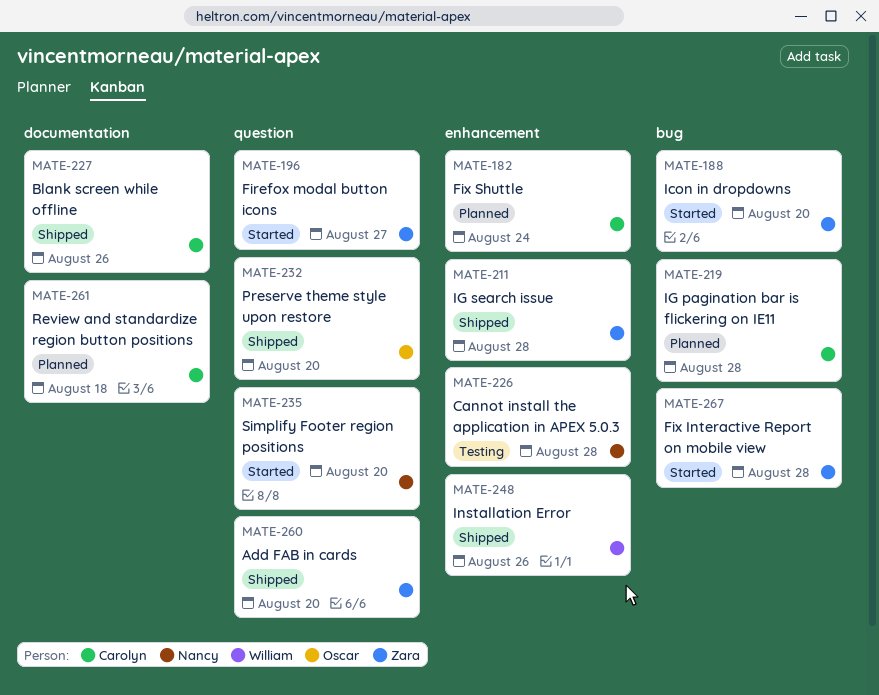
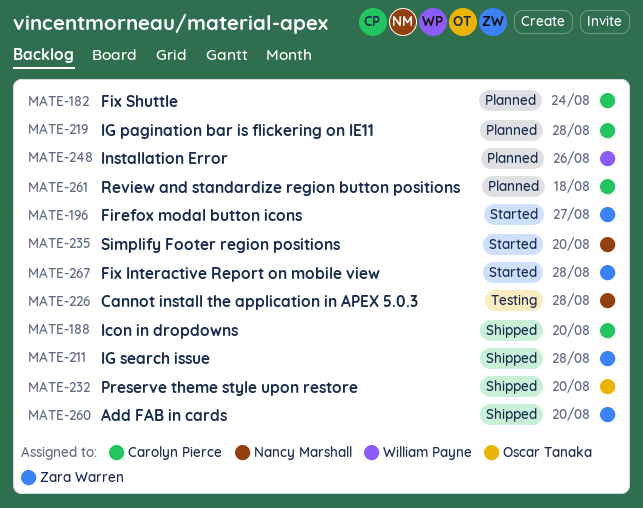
MATE-188, status: Started -> Shipped
MATE-188, owner: Zara Warren -> Carolyn Pierce
MATE-227: present -> none
MATE-248, status: Shipped -> Planned

